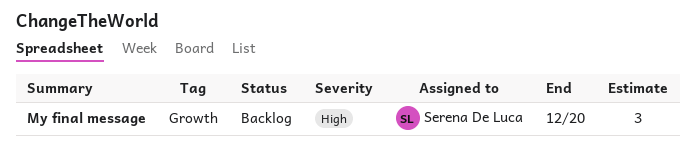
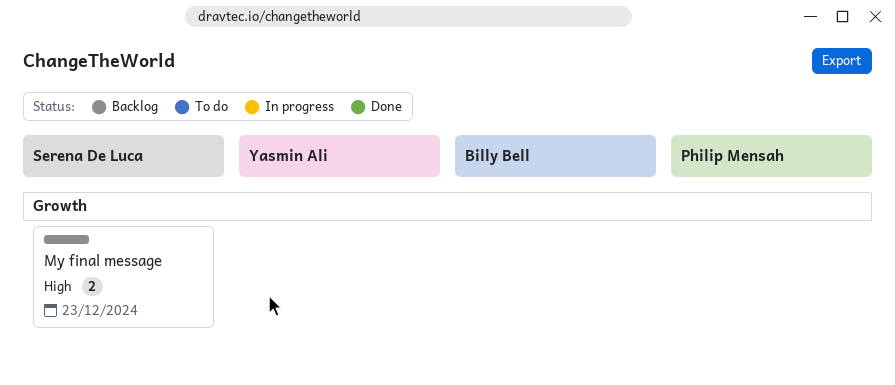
My final message, estimate: 3 -> 2
My final message, due: Dec 20 -> Dec 23

